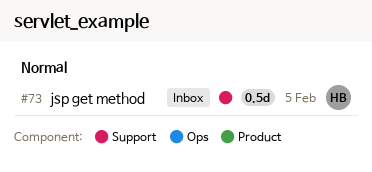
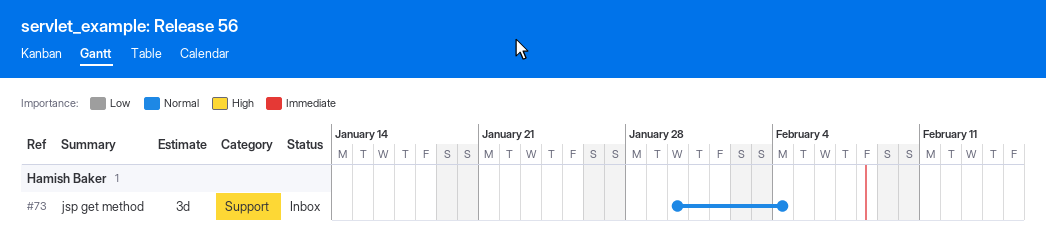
#73, estimate: 0.5d -> 3d
#73, due: Feb 5 -> Feb 4

